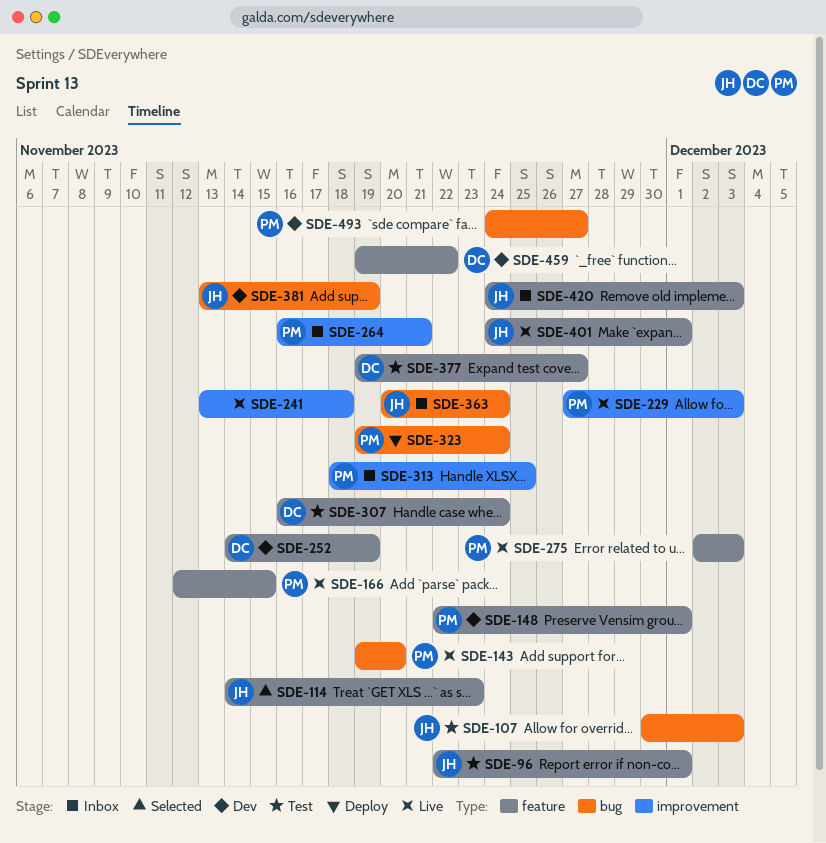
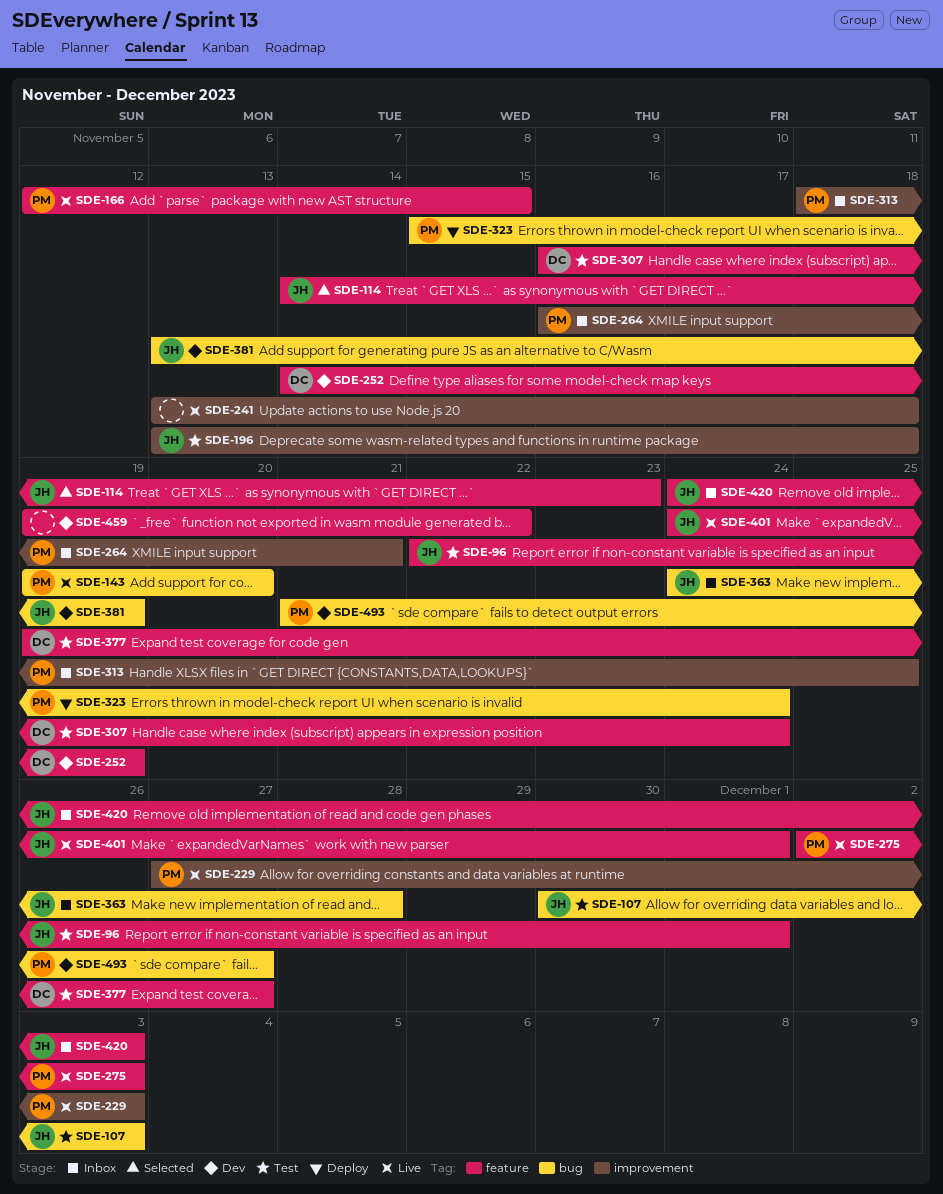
SDE-148: present -> none
SDE-196: none -> present
SDE-323, start: Nov 19 -> Nov 15
SDE-363, start: Nov 20 -> Nov 24
SDE-363, due: Nov 24 -> Nov 28
SDE-459, owner: DC -> none
SDE-493, start: Nov 24 -> Nov 21

